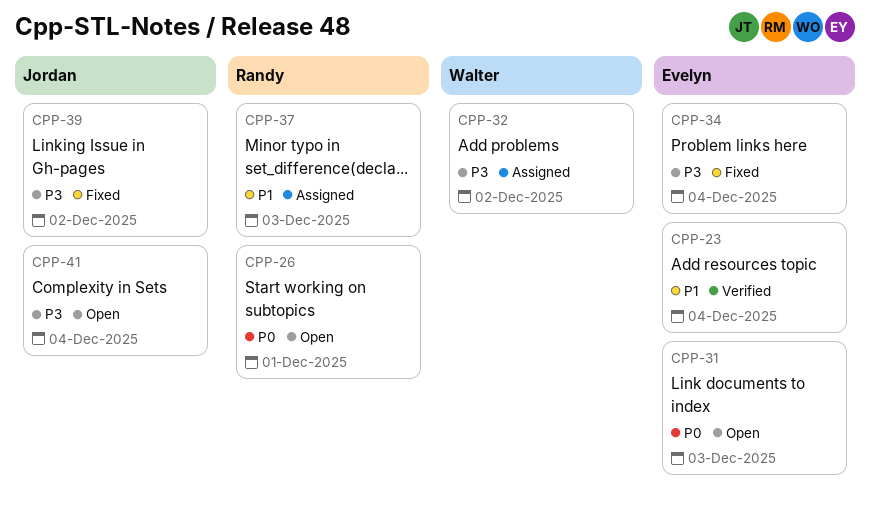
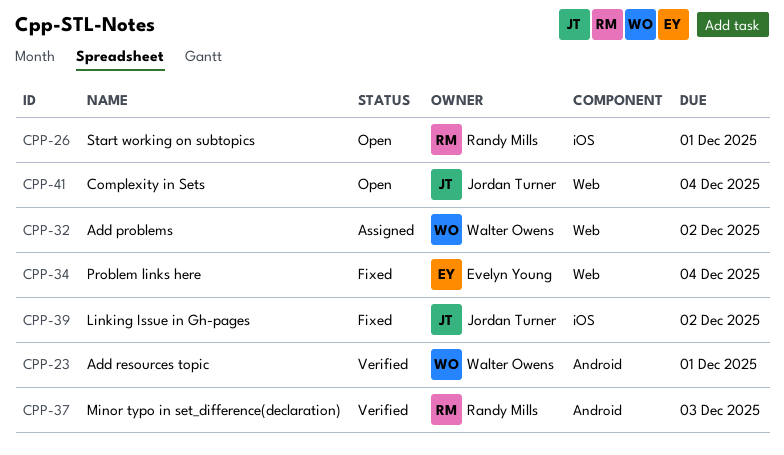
CPP-23, owner: Evelyn Young -> Walter Owens
CPP-23, due: Dec 4 -> Dec 1
CPP-31: present -> none
CPP-37, status: Assigned -> Verified

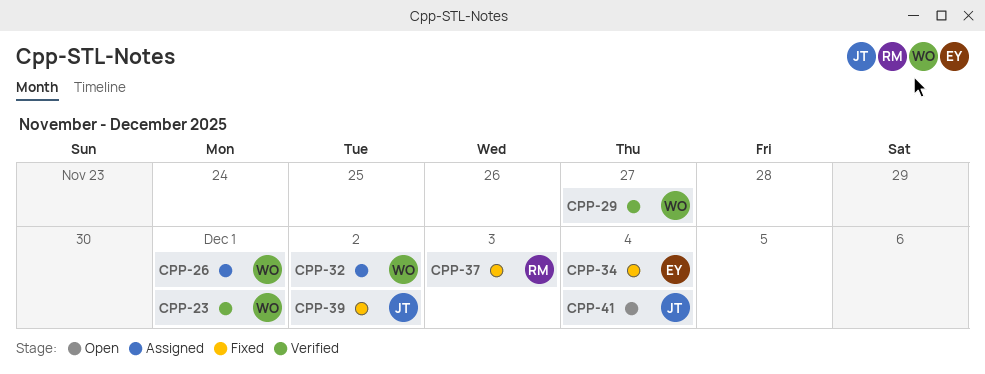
CPP-26, status: Open -> Assigned
CPP-26, owner: Randy Mills -> Walter Owens
CPP-29: none -> present
CPP-37, status: Verified -> Fixed

